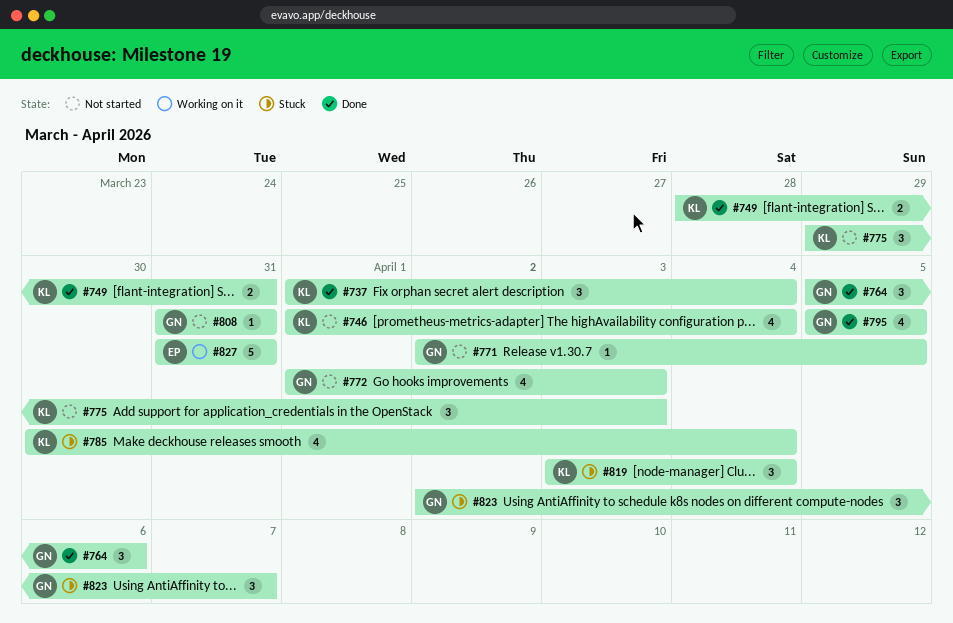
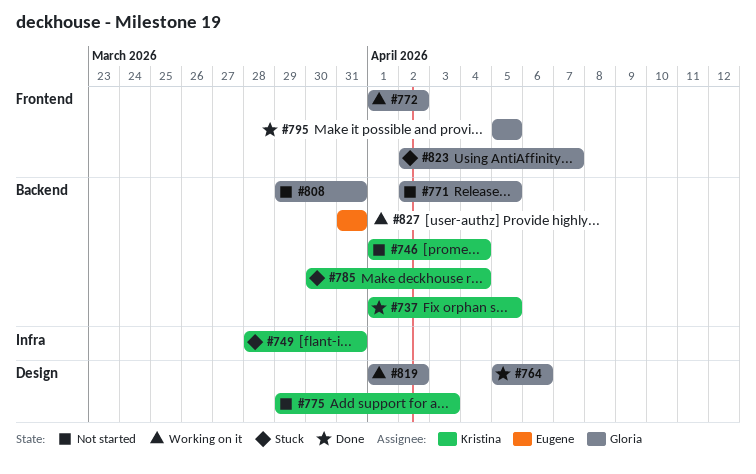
#737, due: Apr 4 -> Apr 5
#749, status: Done -> Stuck
#772, status: Not started -> Working on it
#772, due: Apr 3 -> Apr 2
#808, start: Mar 31 -> Mar 29
#819, status: Stuck -> Working on it
#819, owner: Kristina -> Gloria
#819, start: Apr 3 -> Apr 1
#819, due: Apr 4 -> Apr 2

